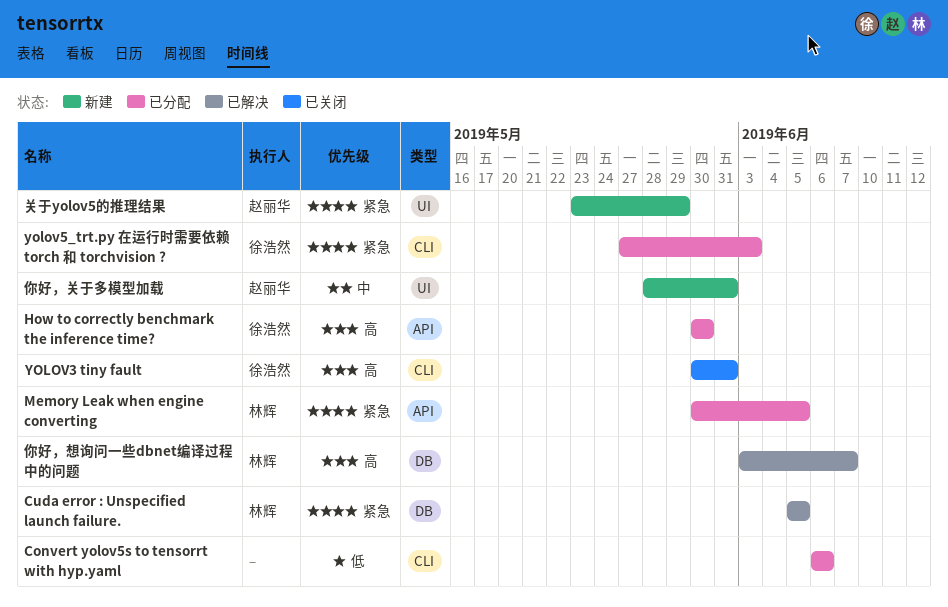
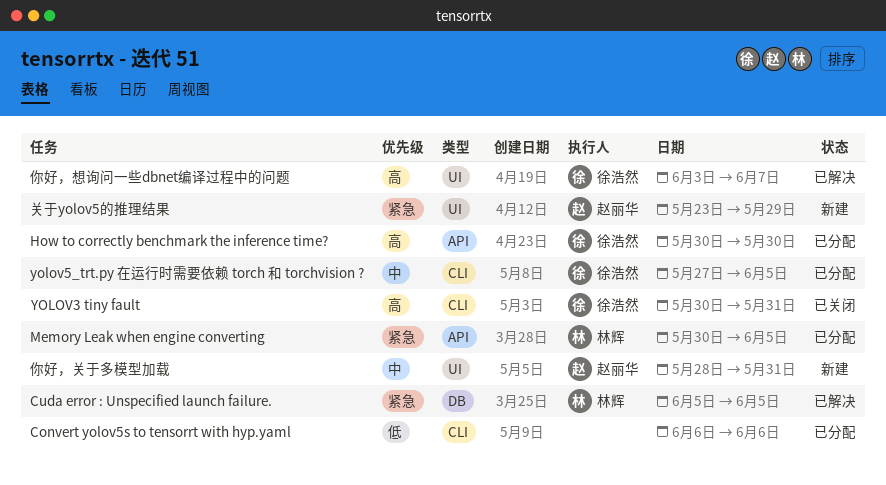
yolov5_trt.py 在运行时需要依赖 torch 和 torchvision ?, priority: 紧急 -> 中
yolov5_trt.py 在运行时需要依赖 torch 和 torchvision ?, due: Jun 3 -> Jun 5
你好，想询问一些dbnet编译过程中的问题, owner: 林辉 -> 徐浩然
你好，想询问一些dbnet编译过程中的问题, label: DB -> UI

